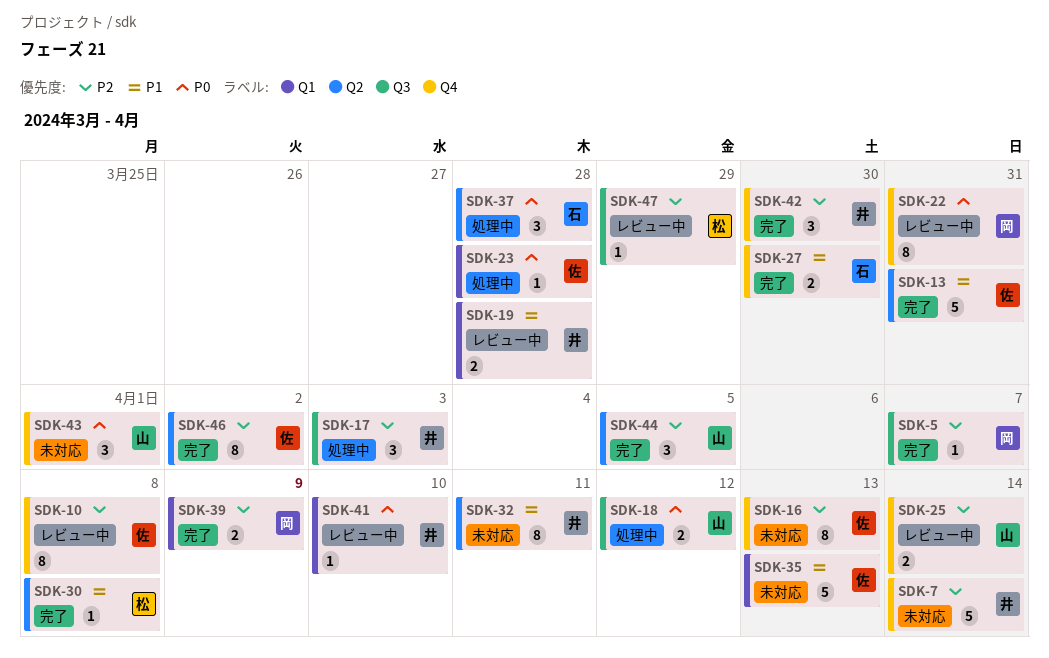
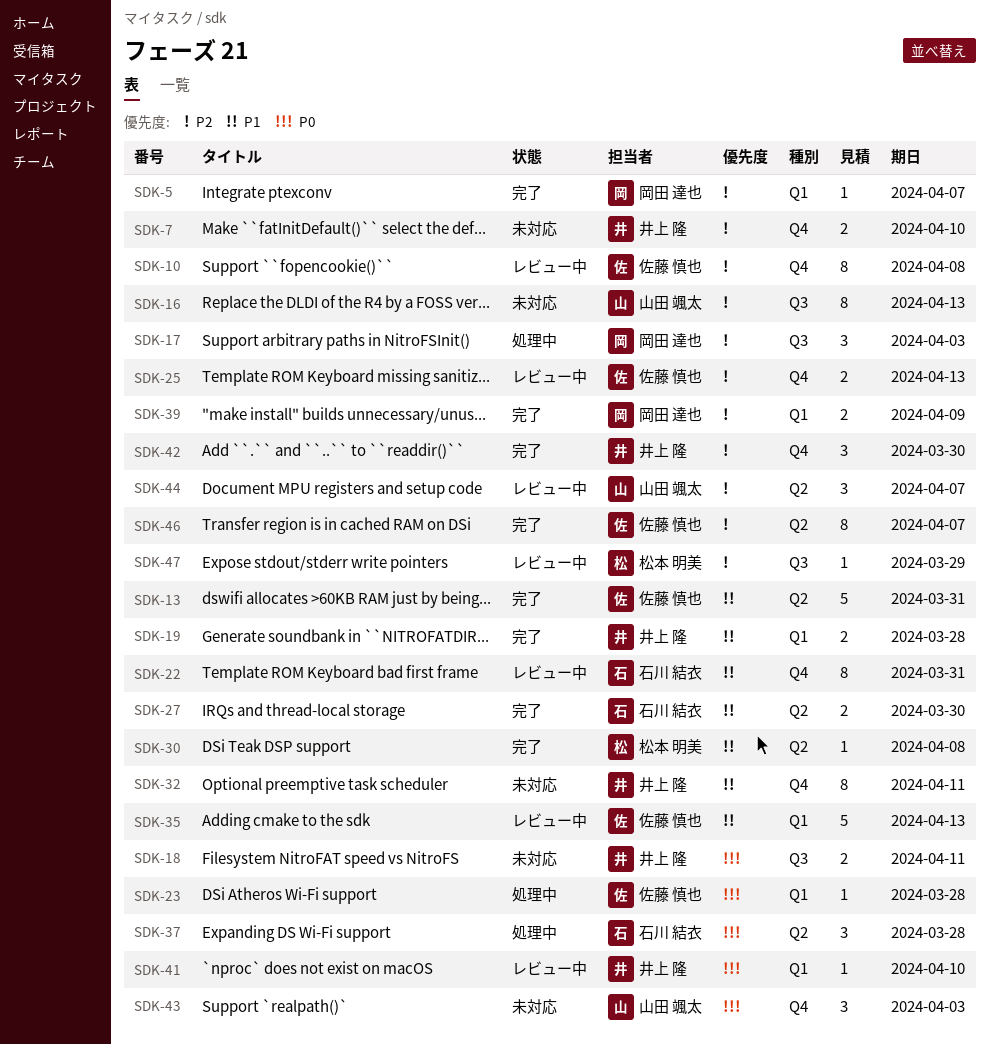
SDK-5, label: Q3 -> Q1
SDK-7, estimate: 5 -> 2
SDK-7, due: Apr 14 -> Apr 10
SDK-16, owner: 佐藤 慎也 -> 山田 颯太
SDK-16, label: Q4 -> Q3
SDK-17, owner: 井上 隆 -> 岡田 達也
SDK-18, status: 処理中 -> 未対応
SDK-18, owner: 山田 颯太 -> 井上 隆
SDK-18, due: Apr 12 -> Apr 11
SDK-19, status: レビュー中 -> 完了
SDK-22, owner: 岡田 達也 -> 石川 結衣
SDK-22, priority: P0 -> P1
SDK-25, owner: 山田 颯太 -> 佐藤 慎也
SDK-25, due: Apr 14 -> Apr 13
SDK-27, label: Q4 -> Q2
SDK-32, label: Q2 -> Q4
SDK-35, status: 未対応 -> レビュー中
SDK-43, due: Apr 1 -> Apr 3
SDK-44, status: 完了 -> レビュー中
SDK-44, due: Apr 5 -> Apr 7
SDK-46, due: Apr 2 -> Apr 7

